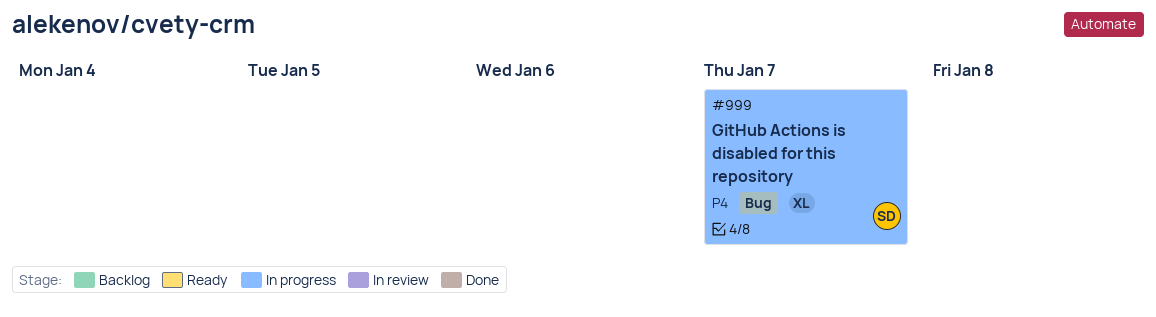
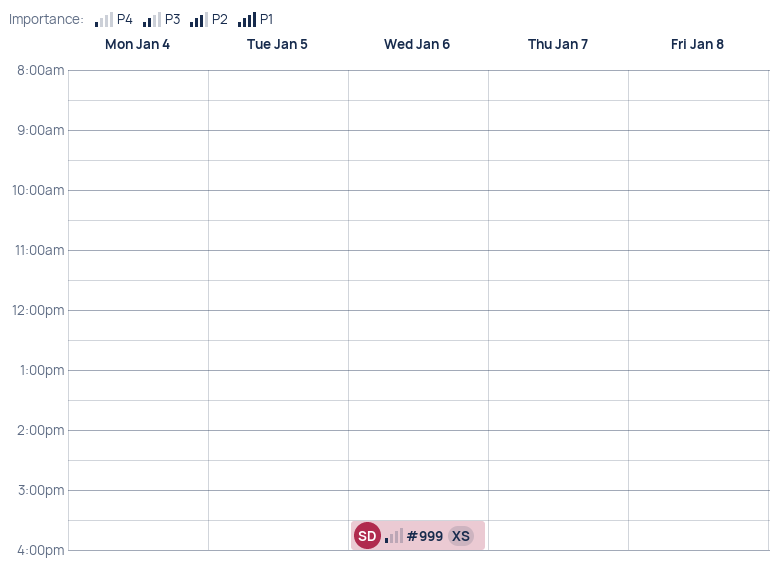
#999, estimate: XL -> XS
#999, day: Jan 7 -> Jan 6

